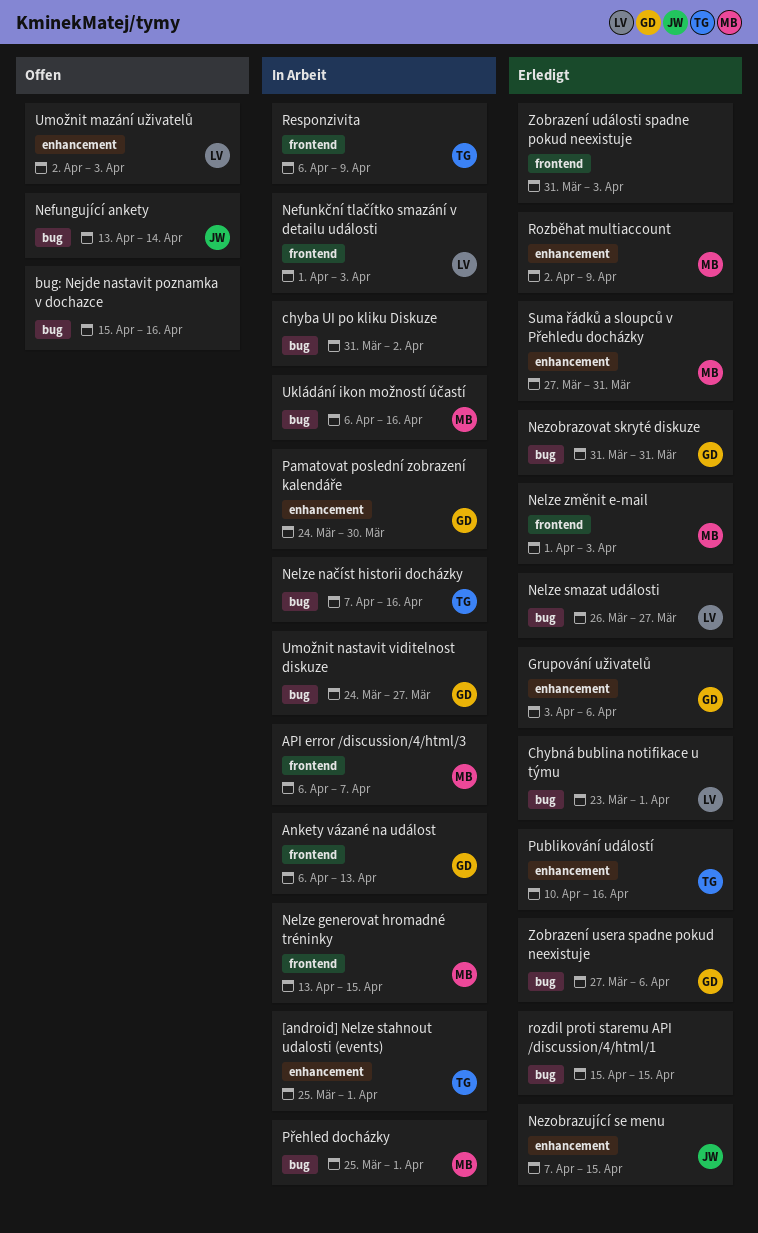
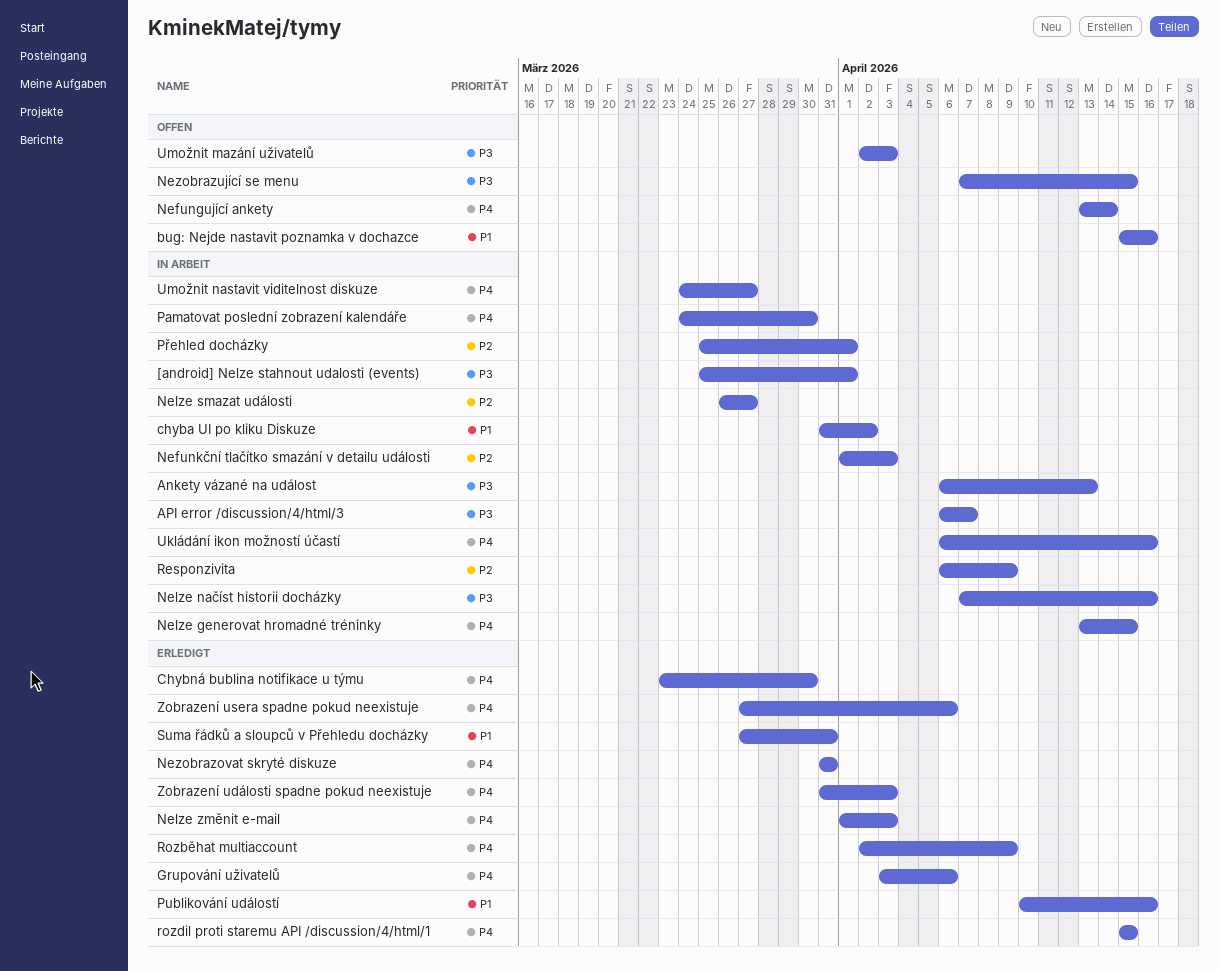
Chybná bublina notifikace u týmu, due: Apr 1 -> Mar 30
Nelze smazat události, status: Erledigt -> In Arbeit
Nezobrazující se menu, status: Erledigt -> Offen

